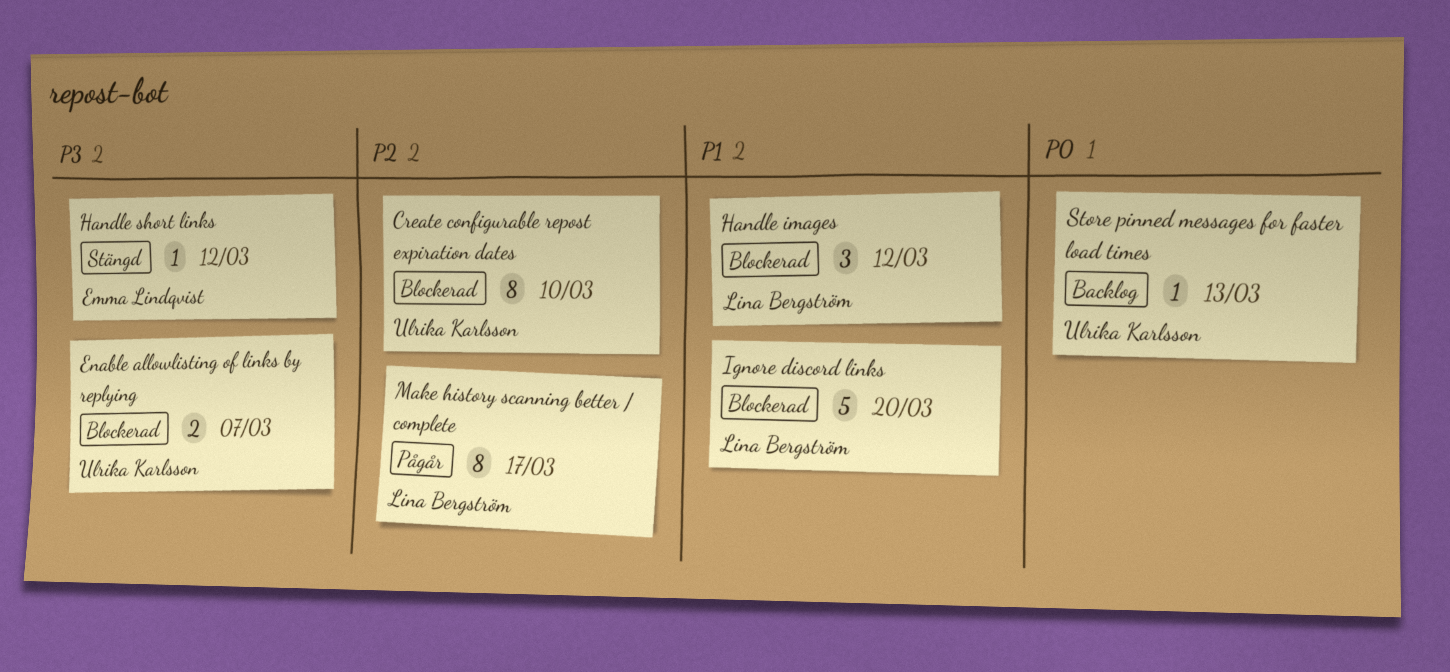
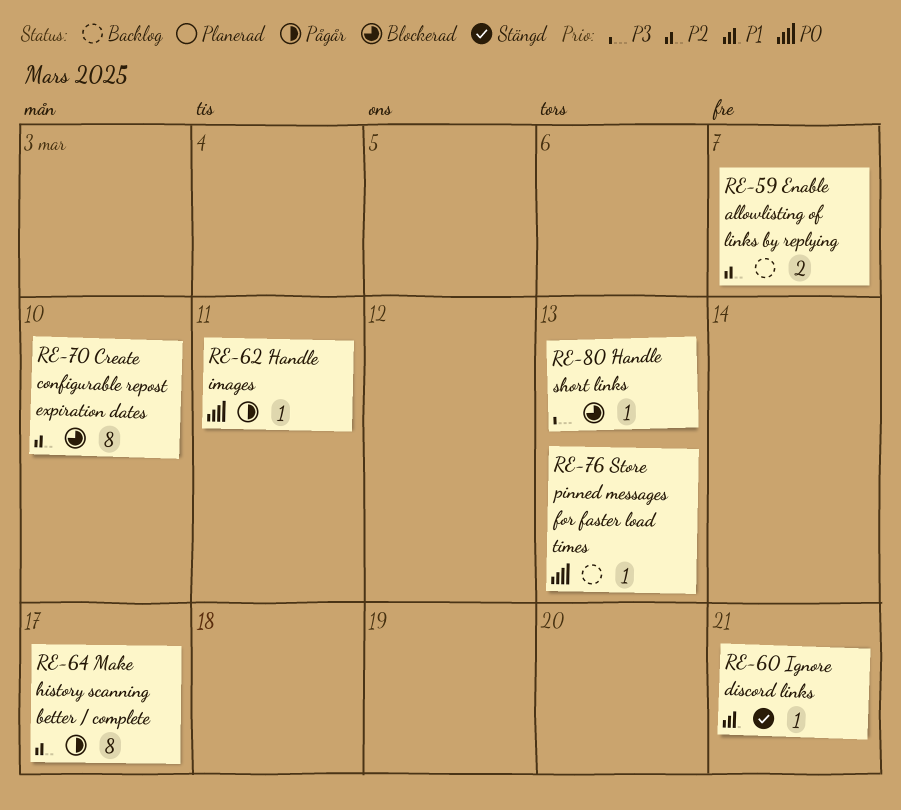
Enable allowlisting of links by replying, status: Blockerad -> Backlog
Enable allowlisting of links by replying, priority: P3 -> P2
Handle images, status: Blockerad -> Pågår
Handle images, priority: P1 -> P0
Handle images, estimate: 3 -> 1
Handle images, due: Mar 12 -> Mar 11
Handle short links, status: Stängd -> Blockerad
Handle short links, due: Mar 12 -> Mar 13
Ignore discord links, status: Blockerad -> Stängd
Ignore discord links, estimate: 5 -> 1
Ignore discord links, due: Mar 20 -> Mar 21

